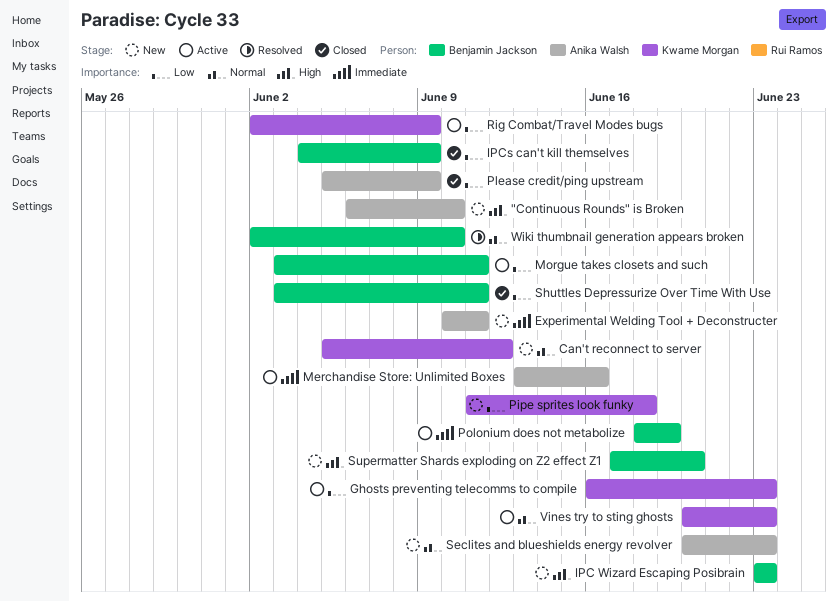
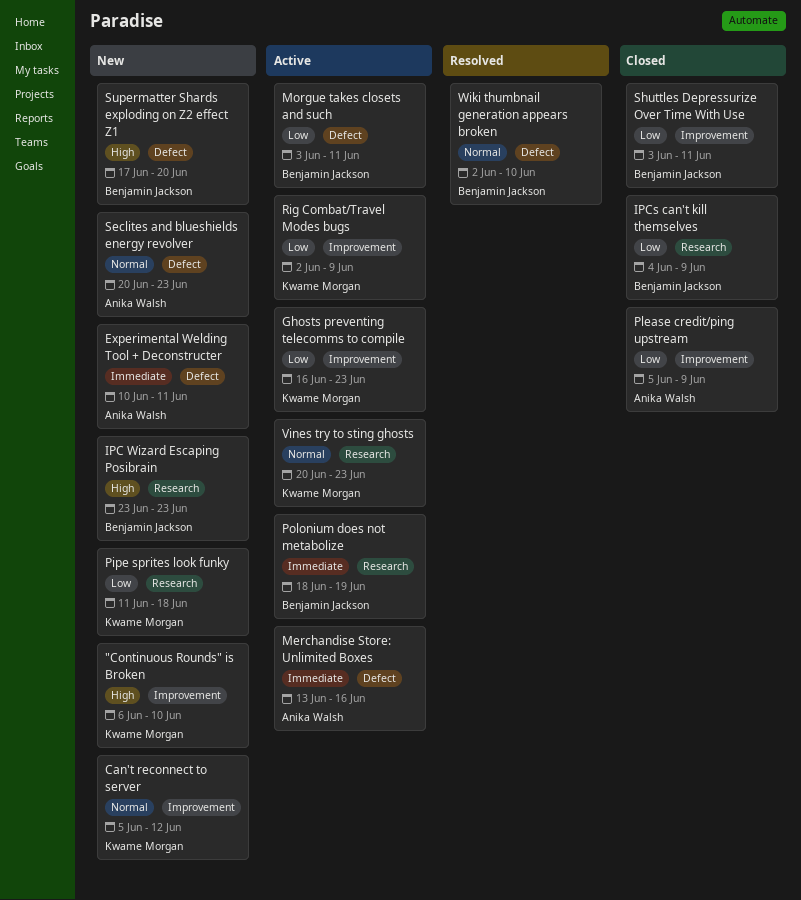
"Continuous Rounds" is Broken, owner: Anika Walsh -> Kwame Morgan

